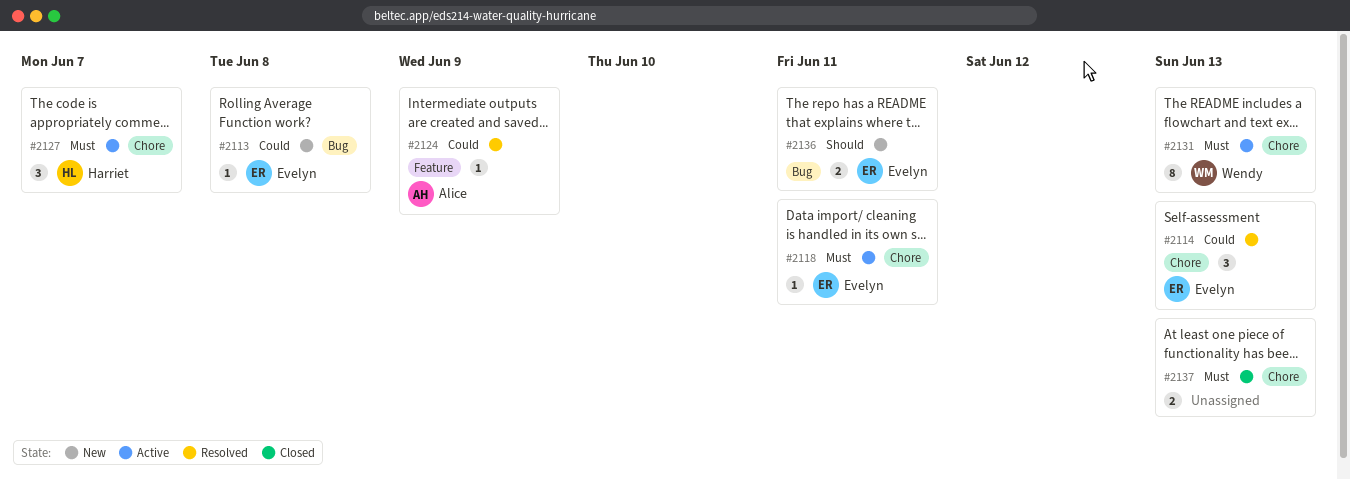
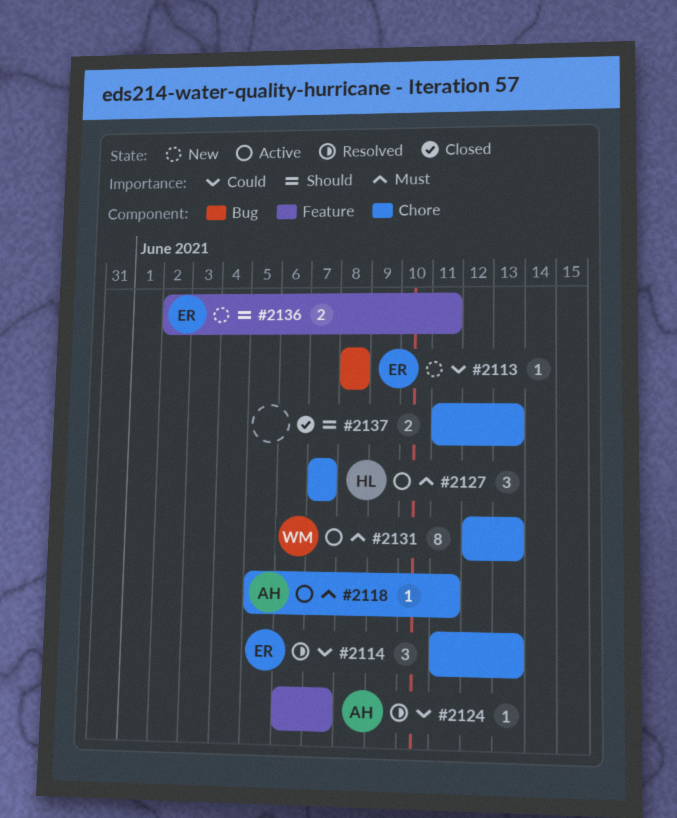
#2118, owner: Evelyn -> Alice
#2124, due: Jun 9 -> Jun 7
#2136, label: Bug -> Feature
#2137, priority: Must -> Should

